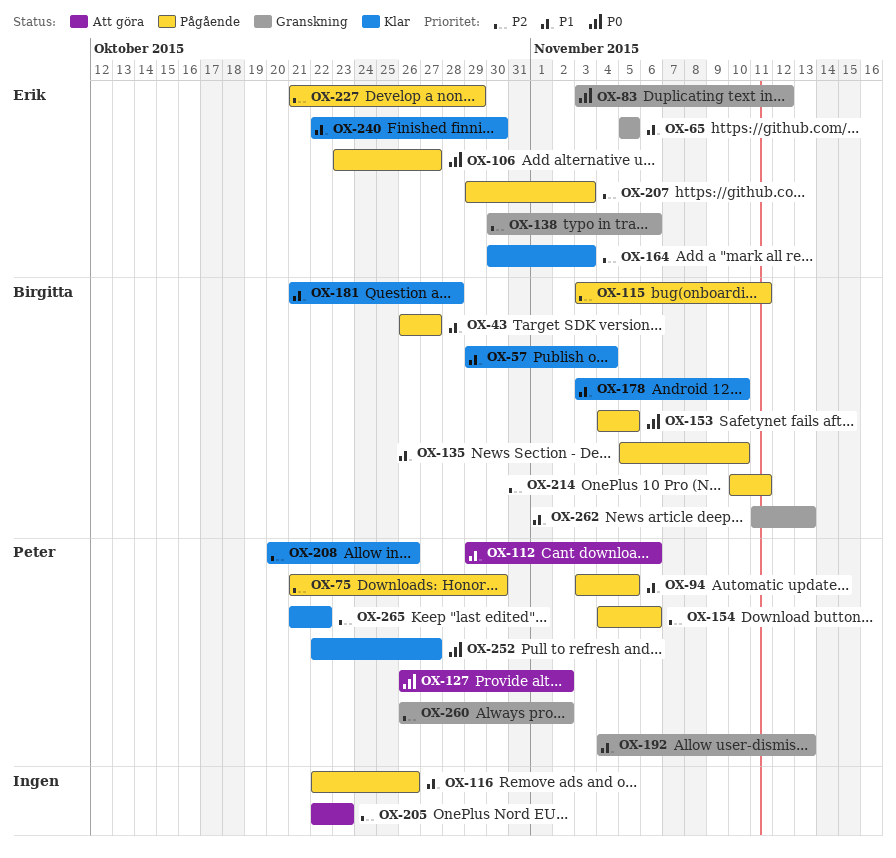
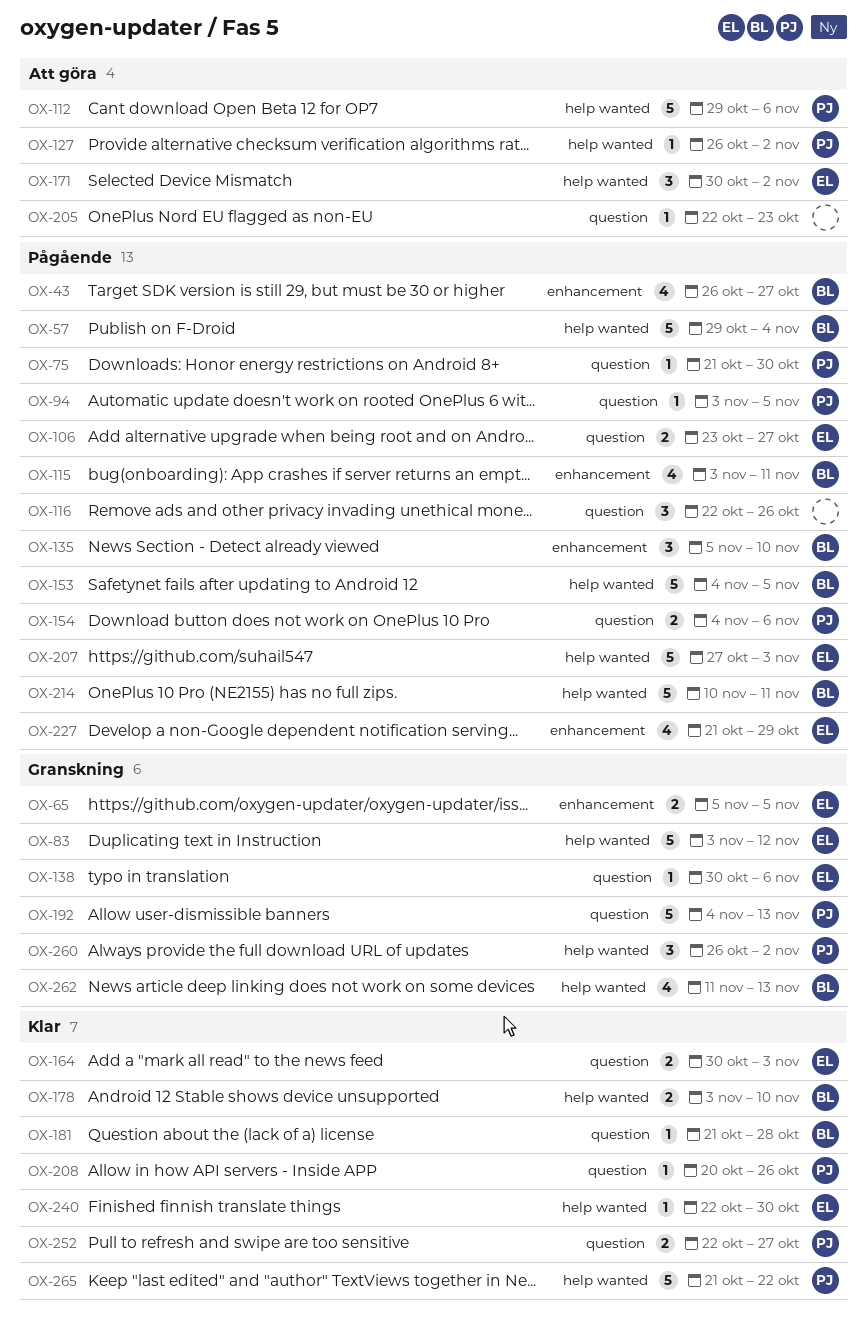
OX-57, status: Klar -> Pågående
OX-171: none -> present
OX-207, start: Oct 29 -> Oct 27

